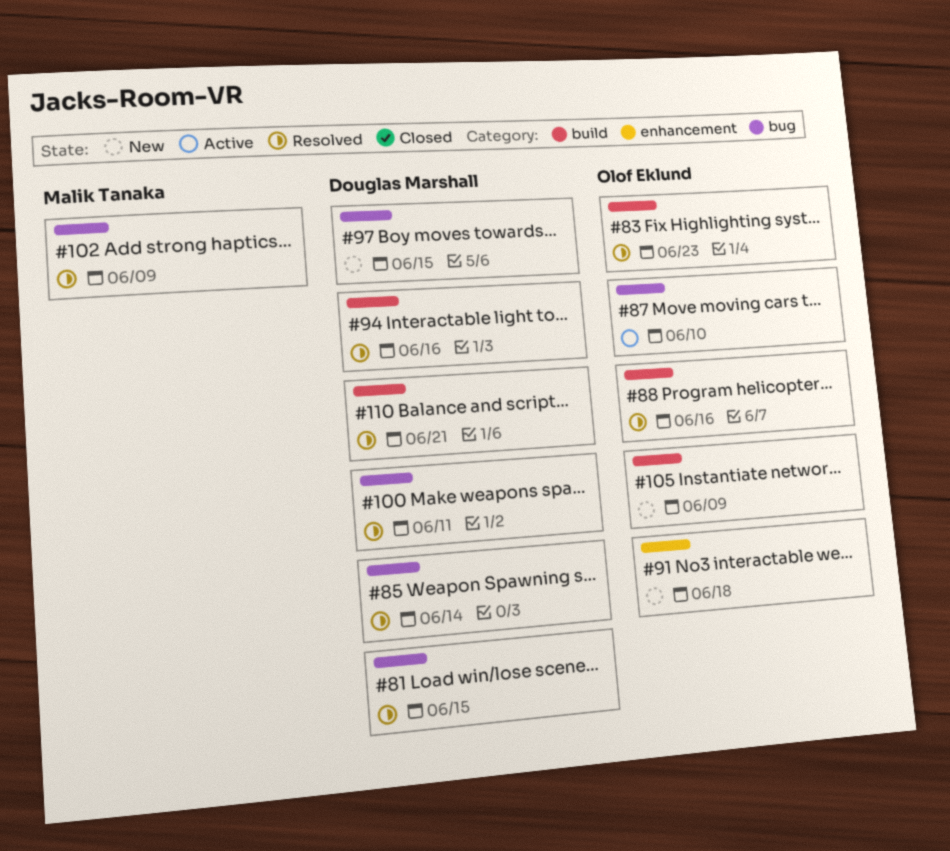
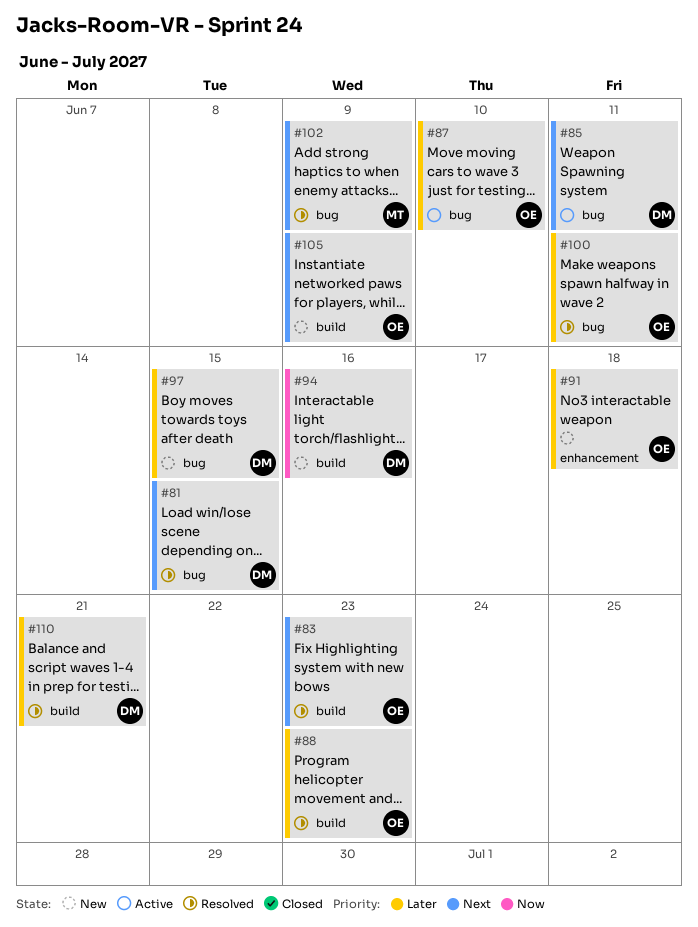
#85, status: Resolved -> Active
#85, due: Jun 14 -> Jun 11
#88, due: Jun 16 -> Jun 23
#94, status: Resolved -> New
#100, owner: Douglas Marshall -> Olof Eklund

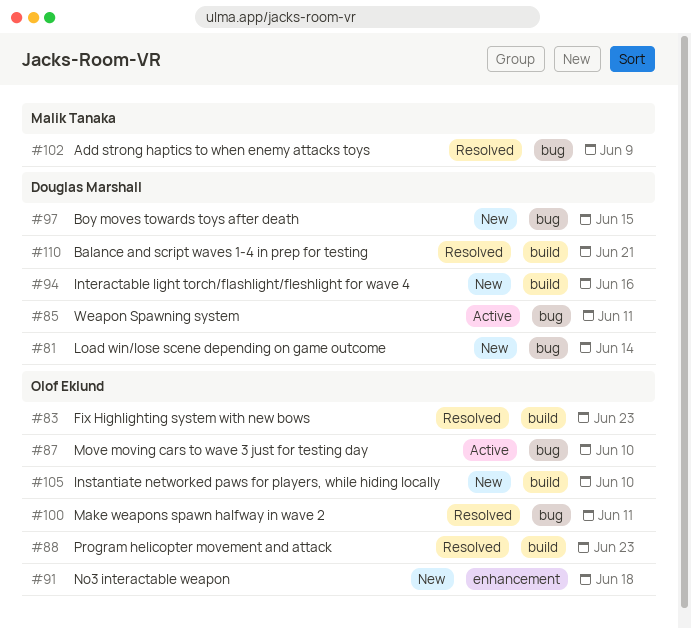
#81, status: Resolved -> New
#81, due: Jun 15 -> Jun 14
#105, due: Jun 9 -> Jun 10

